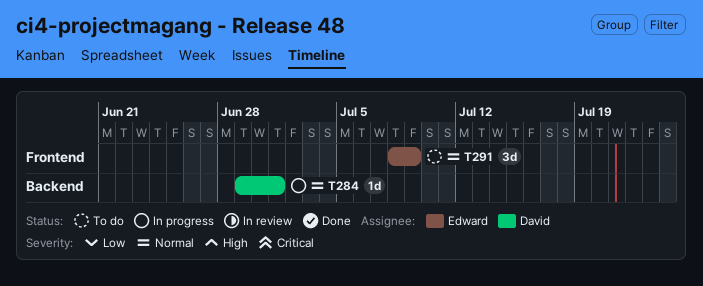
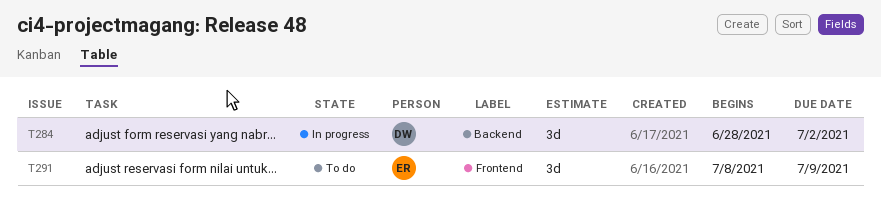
T284, estimate: 1d -> 3d
T284, start: Jun 29 -> Jun 28
T284, due: Jul 1 -> Jul 2

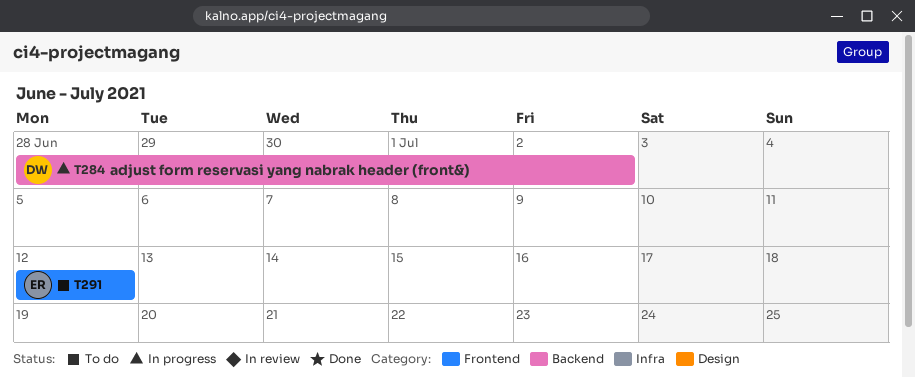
T291, start: Jul 8 -> Jul 12
T291, due: Jul 9 -> Jul 12

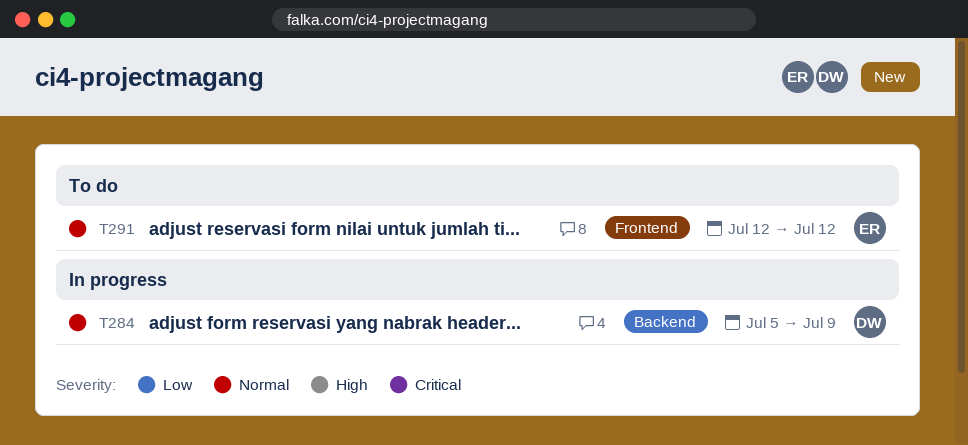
T284, start: Jun 28 -> Jul 5
T284, due: Jul 2 -> Jul 9

